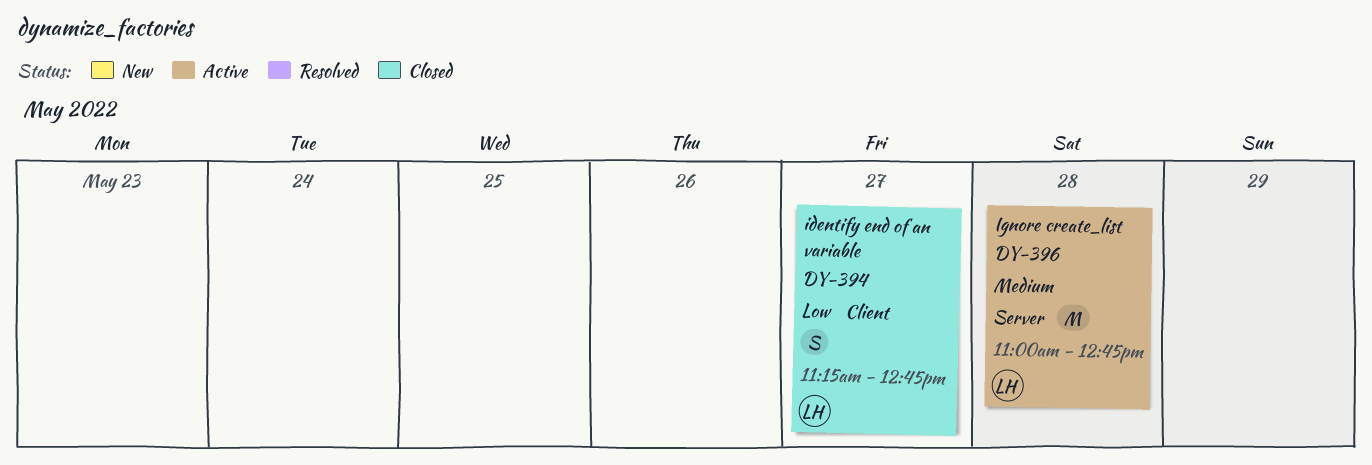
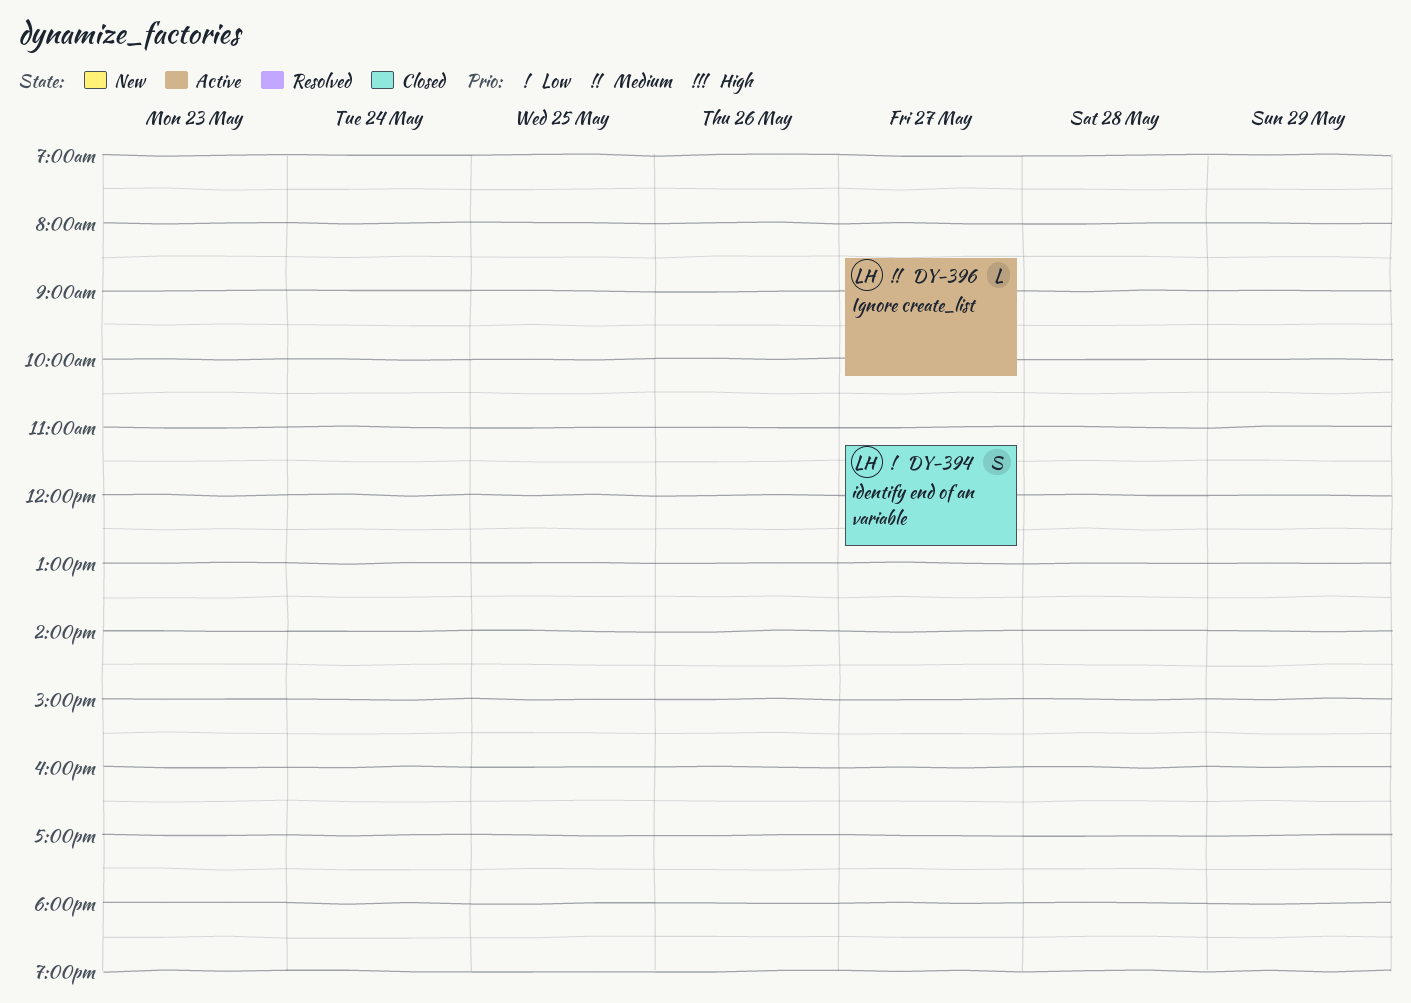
DY-396, estimate: M -> L
DY-396, day: May 28 -> May 27
DY-396, begins: 11:00 -> 08:30
DY-396, ends: 12:45 -> 10:15

